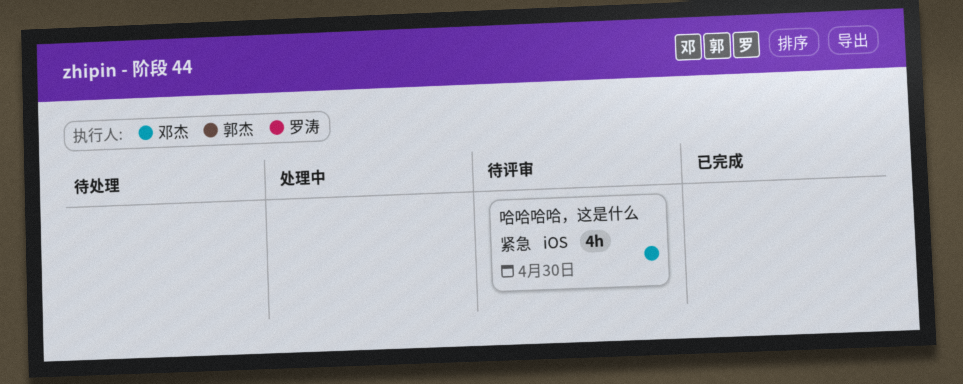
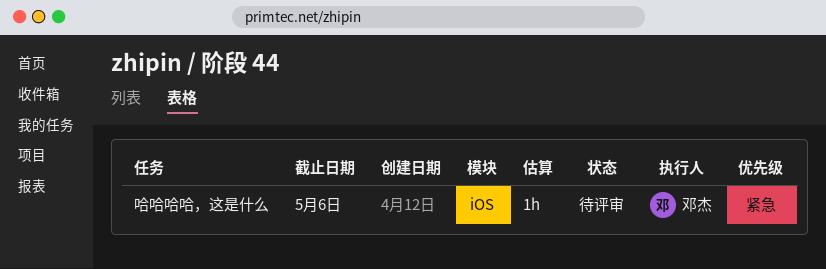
哈哈哈哈，这是什么, estimate: 4h -> 1h
哈哈哈哈，这是什么, due: Apr 30 -> May 6

